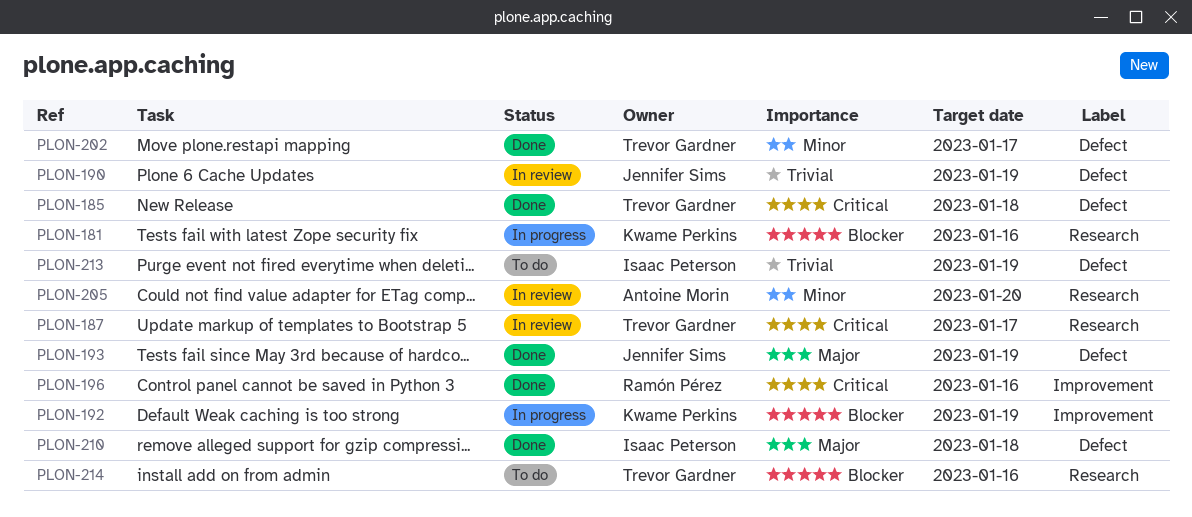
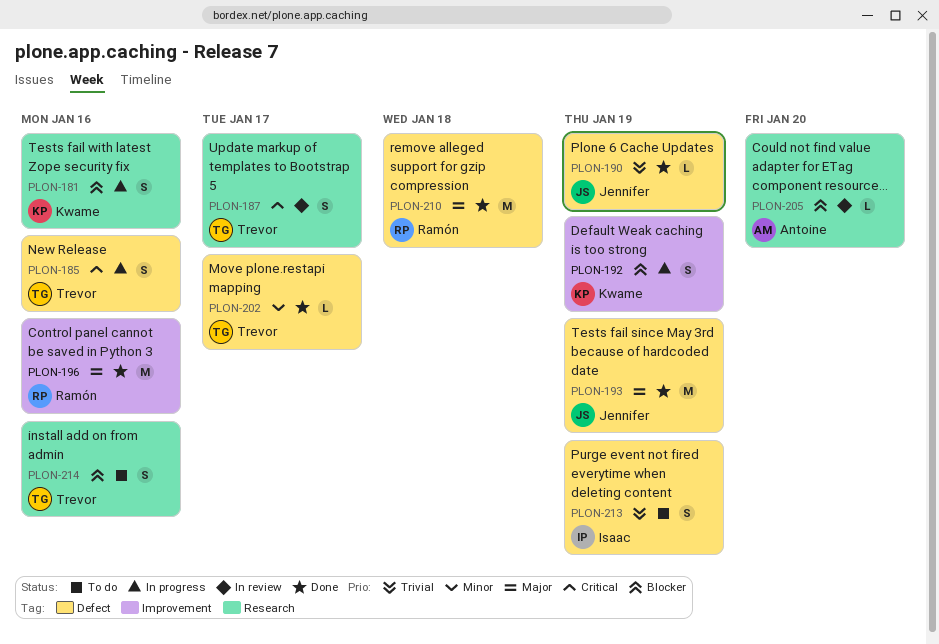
PLON-185, status: Done -> In progress
PLON-185, due: Jan 18 -> Jan 16
PLON-190, status: In review -> Done
PLON-196, priority: Critical -> Major
PLON-205, priority: Minor -> Blocker
PLON-210, owner: Isaac Peterson -> Ramón Pérez

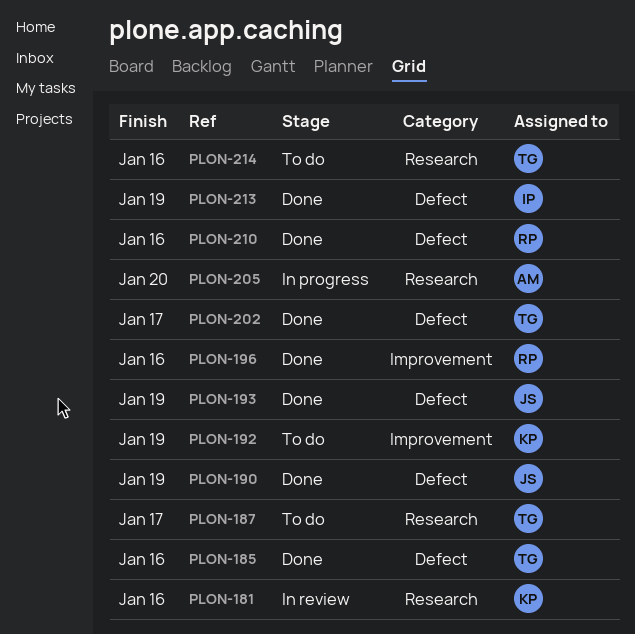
PLON-181, status: In progress -> In review
PLON-185, status: In progress -> Done
PLON-187, status: In review -> To do
PLON-192, status: In progress -> To do
PLON-205, status: In review -> In progress
PLON-210, due: Jan 18 -> Jan 16
PLON-213, status: To do -> Done

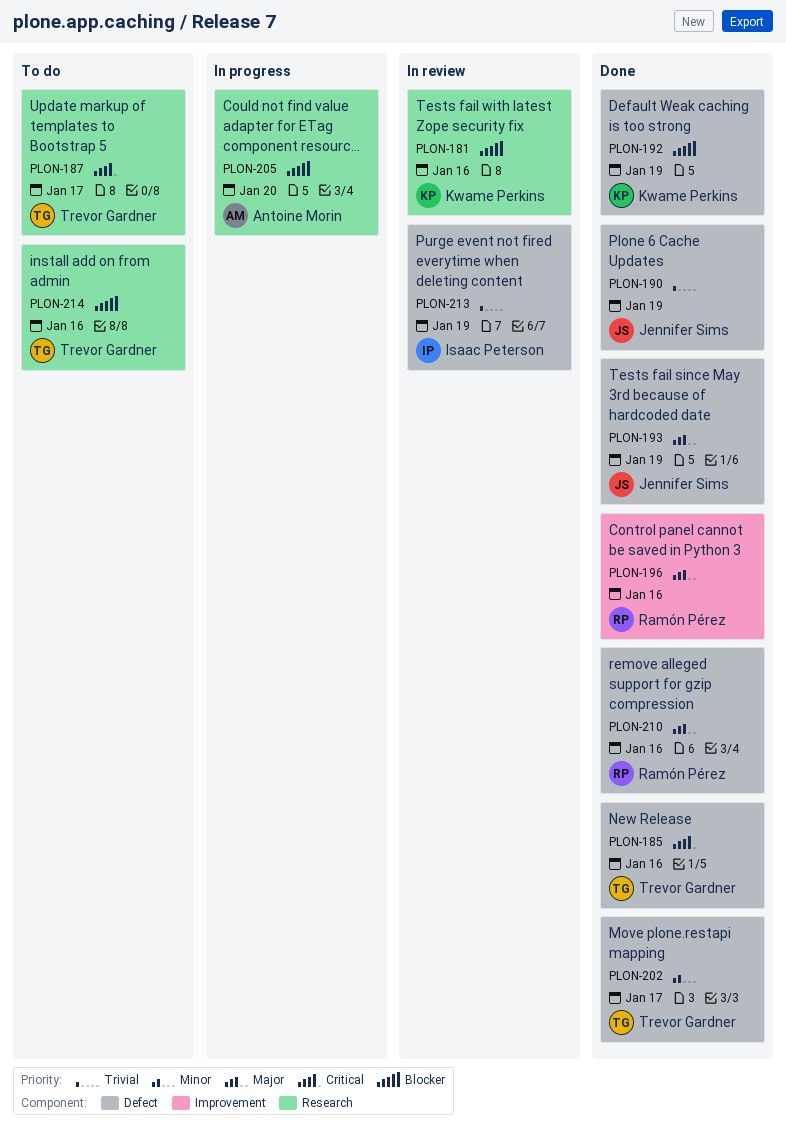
PLON-192, status: To do -> Done
PLON-192, label: Improvement -> Defect
PLON-213, status: Done -> In review

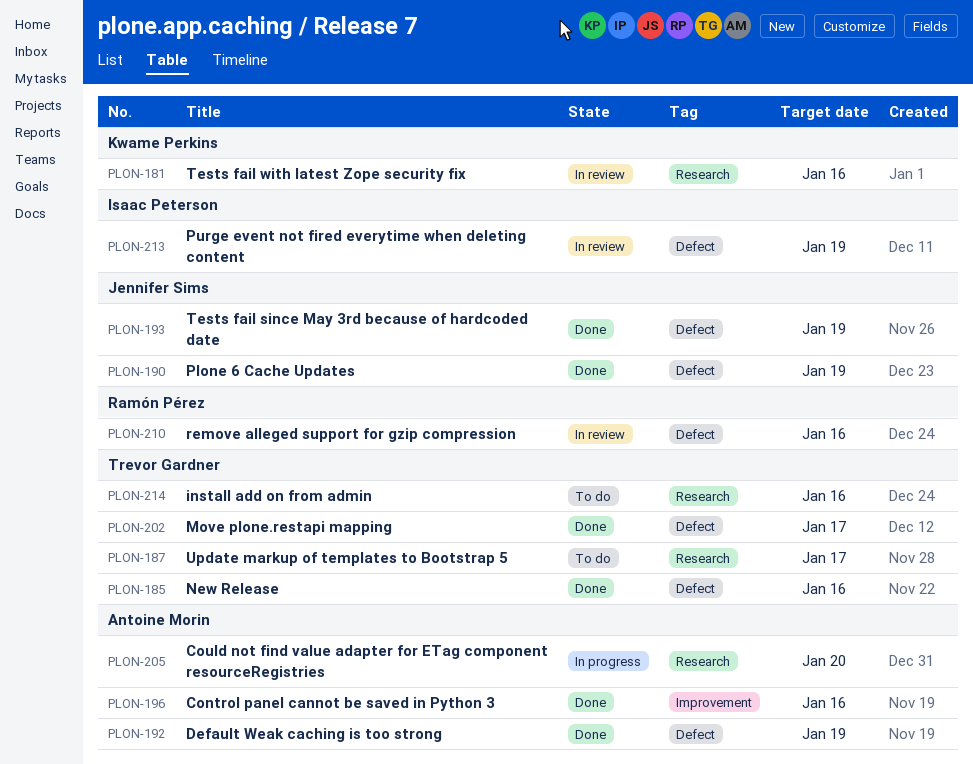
PLON-192, owner: Kwame Perkins -> Antoine Morin
PLON-196, owner: Ramón Pérez -> Antoine Morin
PLON-210, status: Done -> In review

